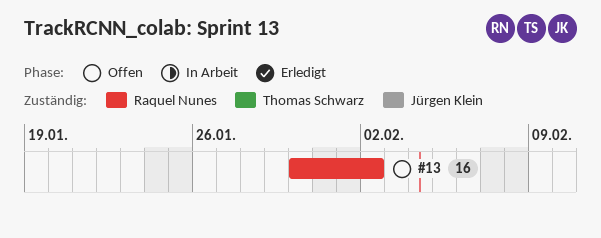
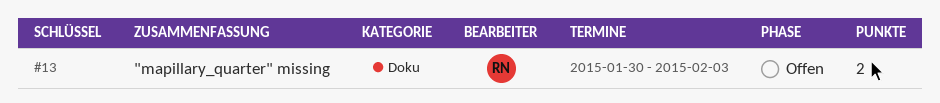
#13, estimate: 16 -> 2
#13, due: Feb 2 -> Feb 3

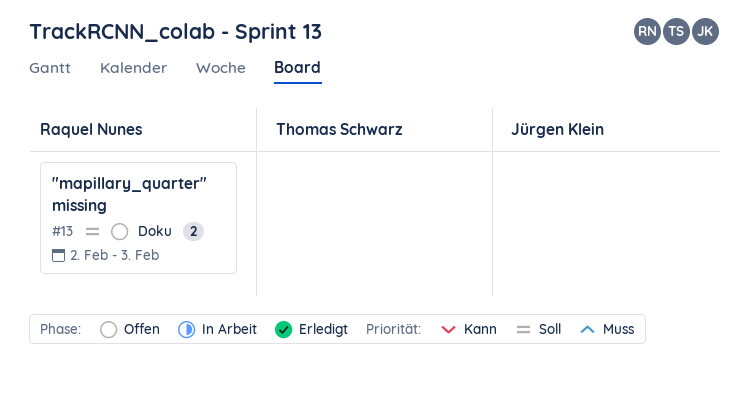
#13, start: Jan 30 -> Feb 2

